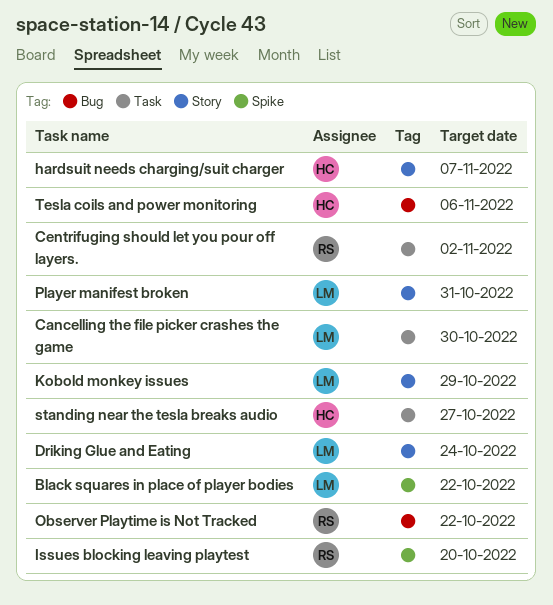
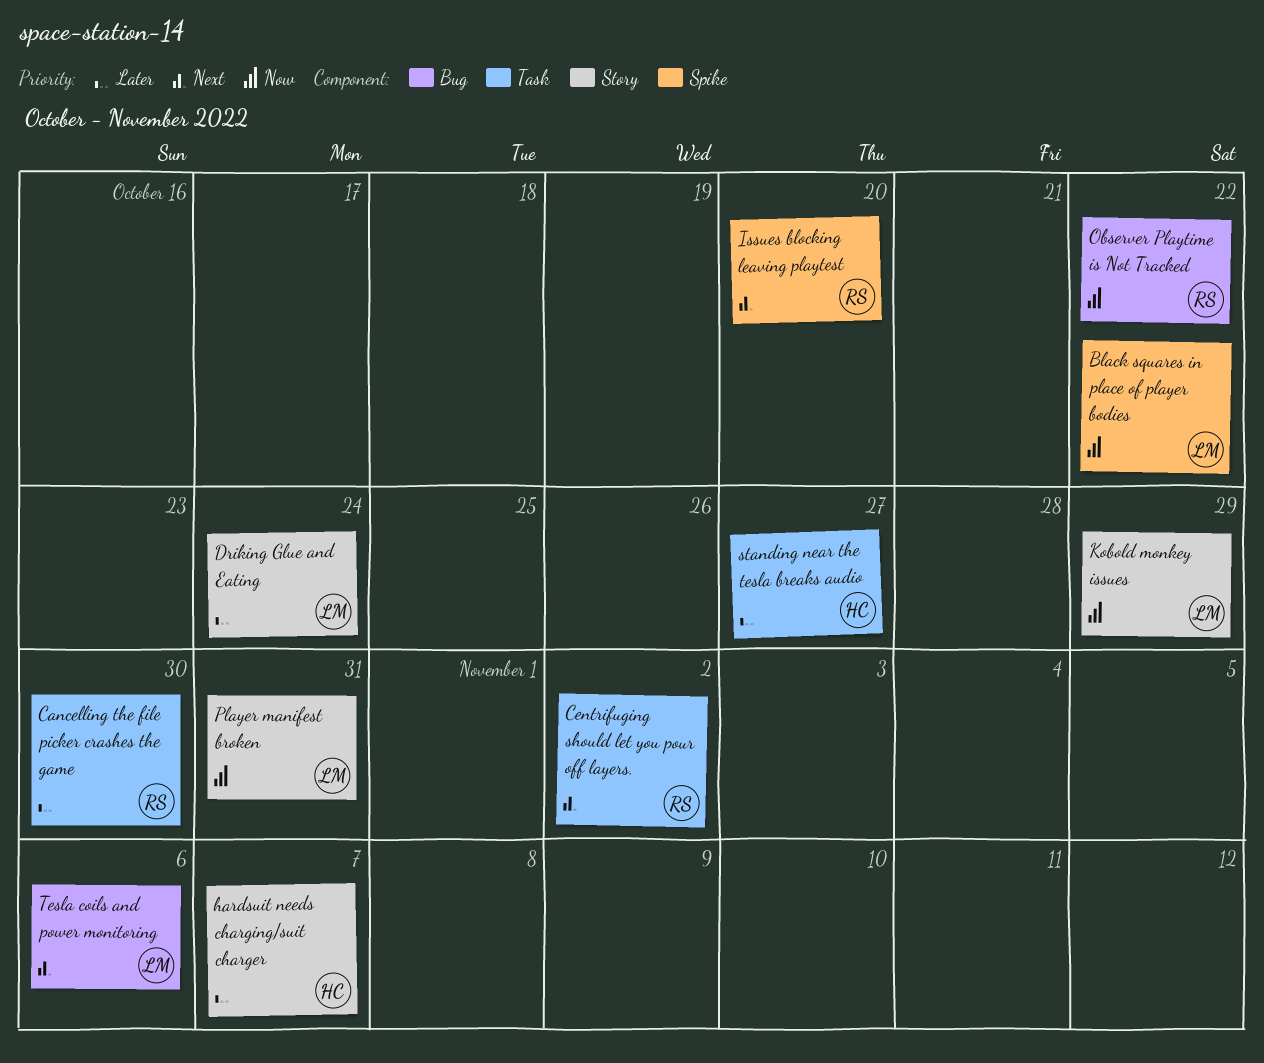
Cancelling the file picker crashes the game, owner: LM -> RS
Tesla coils and power monitoring, owner: HC -> LM

